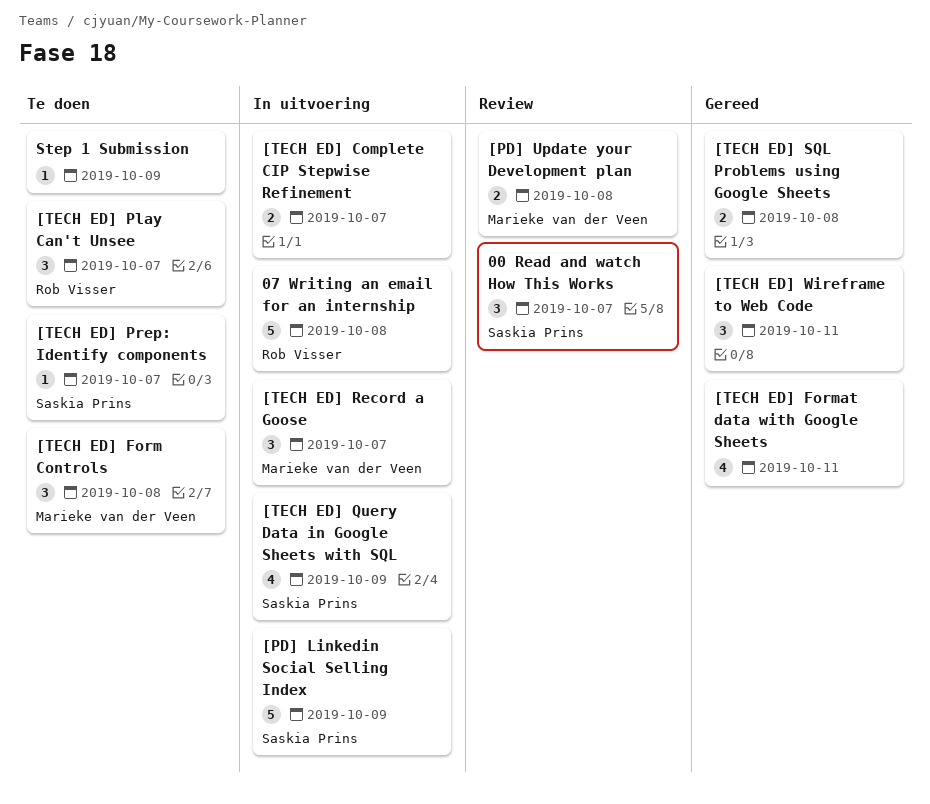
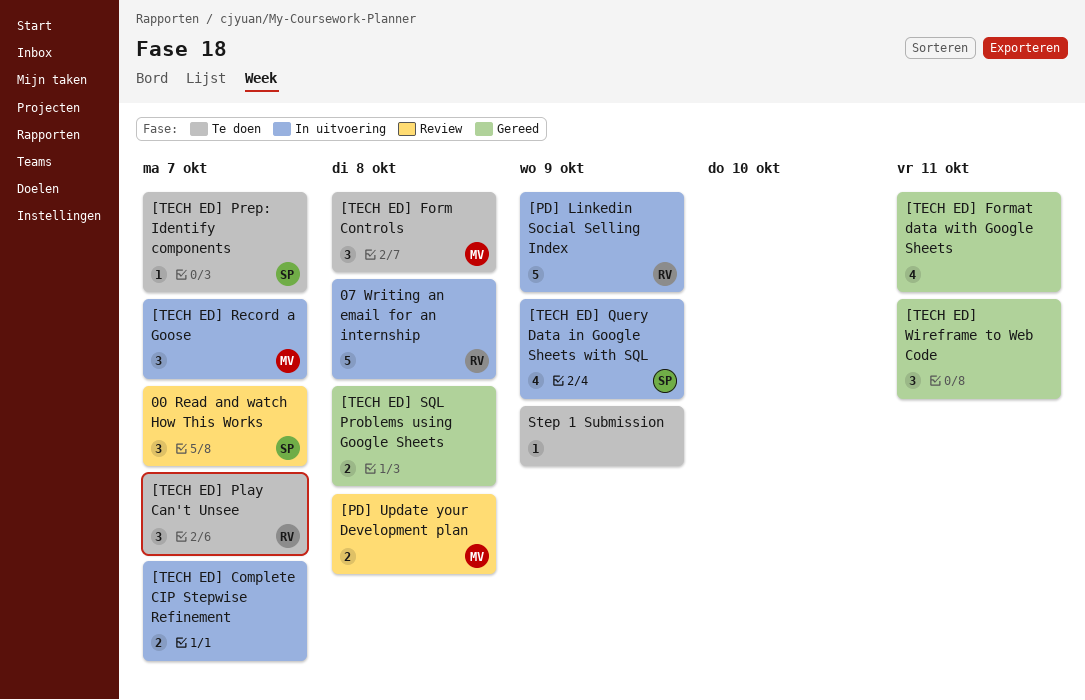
[PD] Linkedin Social Selling Index, owner: Saskia Prins -> Rob Visser

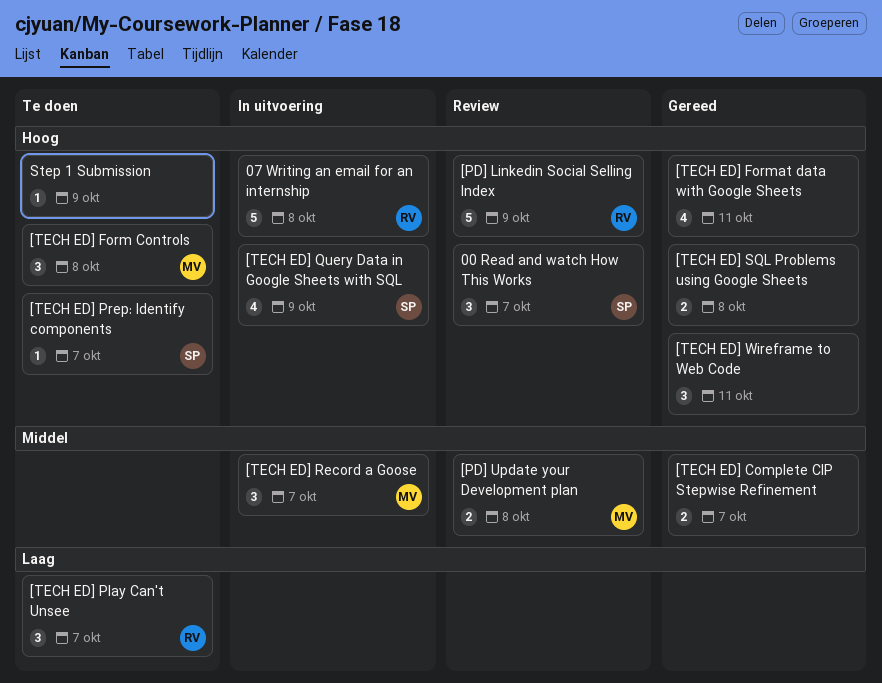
[PD] Linkedin Social Selling Index, status: In uitvoering -> Review
[TECH ED] Complete CIP Stepwise Refinement, status: In uitvoering -> Gereed

